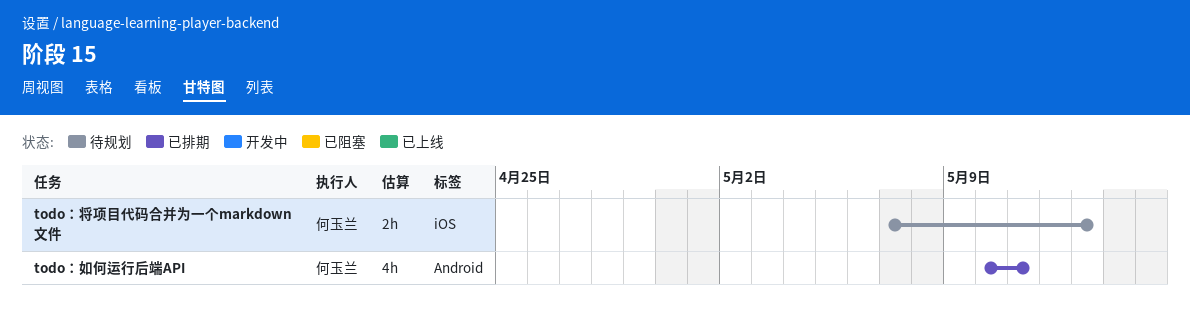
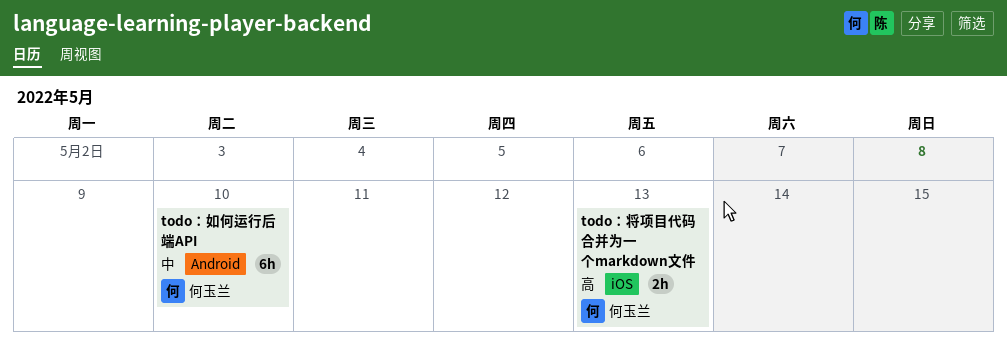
todo：如何运行后端API, estimate: 4h -> 6h
todo：如何运行后端API, due: May 11 -> May 10

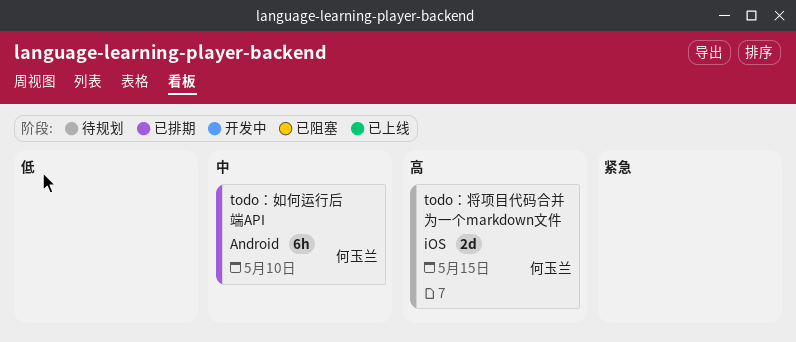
todo：将项目代码合并为一个markdown文件, estimate: 2h -> 2d
todo：将项目代码合并为一个markdown文件, due: May 13 -> May 15

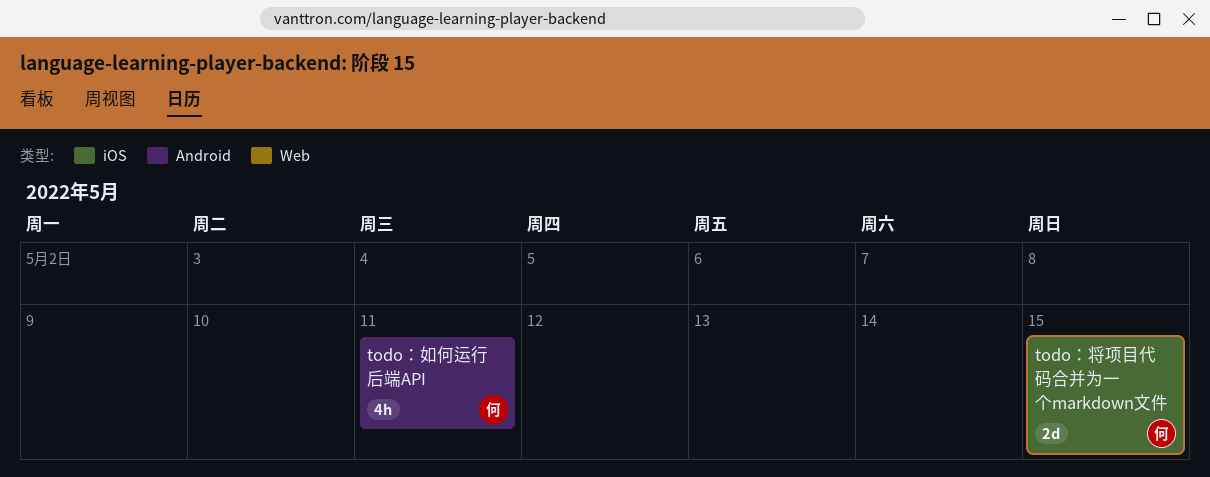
todo：如何运行后端API, estimate: 6h -> 4h
todo：如何运行后端API, due: May 10 -> May 11

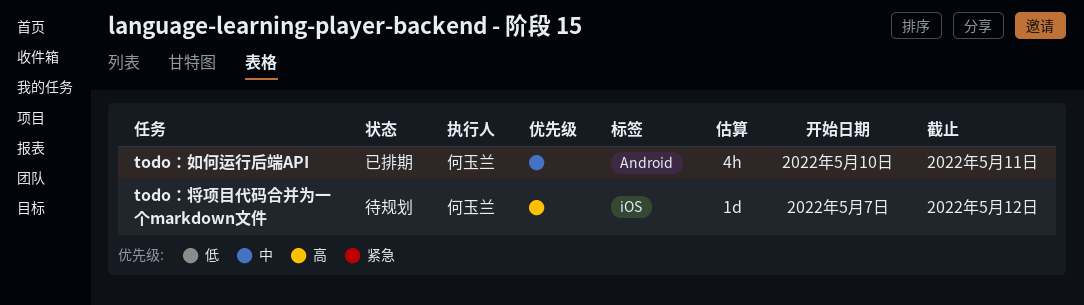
todo：将项目代码合并为一个markdown文件, estimate: 2d -> 1d
todo：将项目代码合并为一个markdown文件, due: May 15 -> May 12

